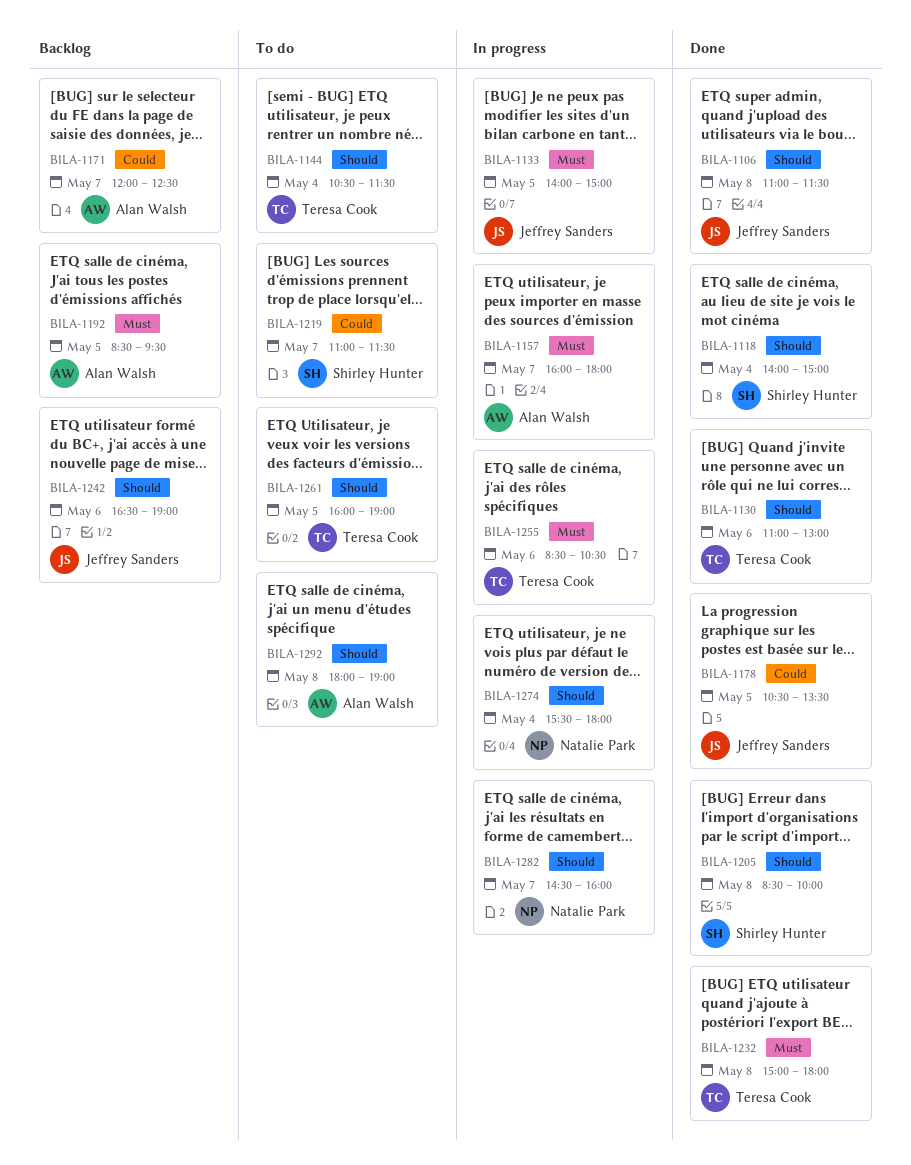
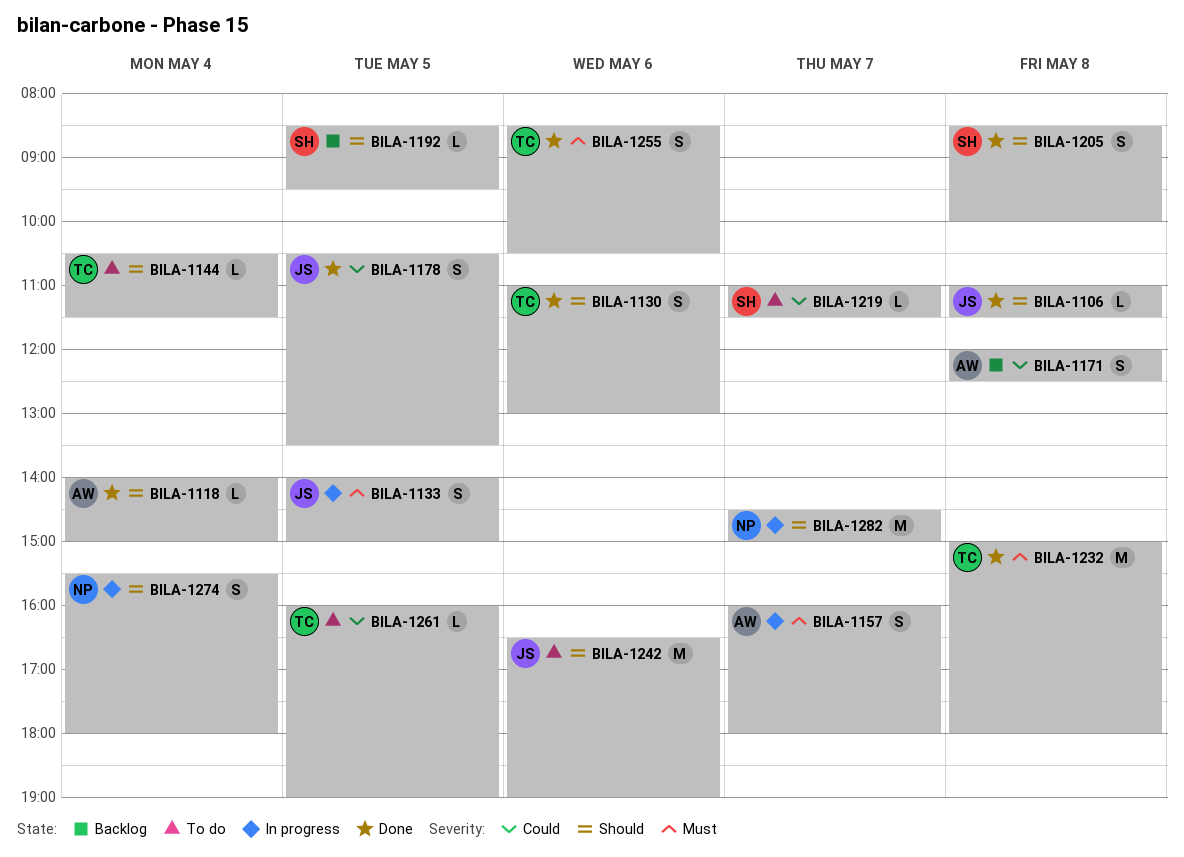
BILA-1118, owner: Shirley Hunter -> Alan Walsh
BILA-1171, day: May 7 -> May 8
BILA-1192, owner: Alan Walsh -> Shirley Hunter
BILA-1192, priority: Must -> Should
BILA-1242, status: Backlog -> To do
BILA-1255, status: In progress -> Done
BILA-1261, priority: Should -> Could
BILA-1282, ends: 16:00 -> 15:00
BILA-1292: present -> none

